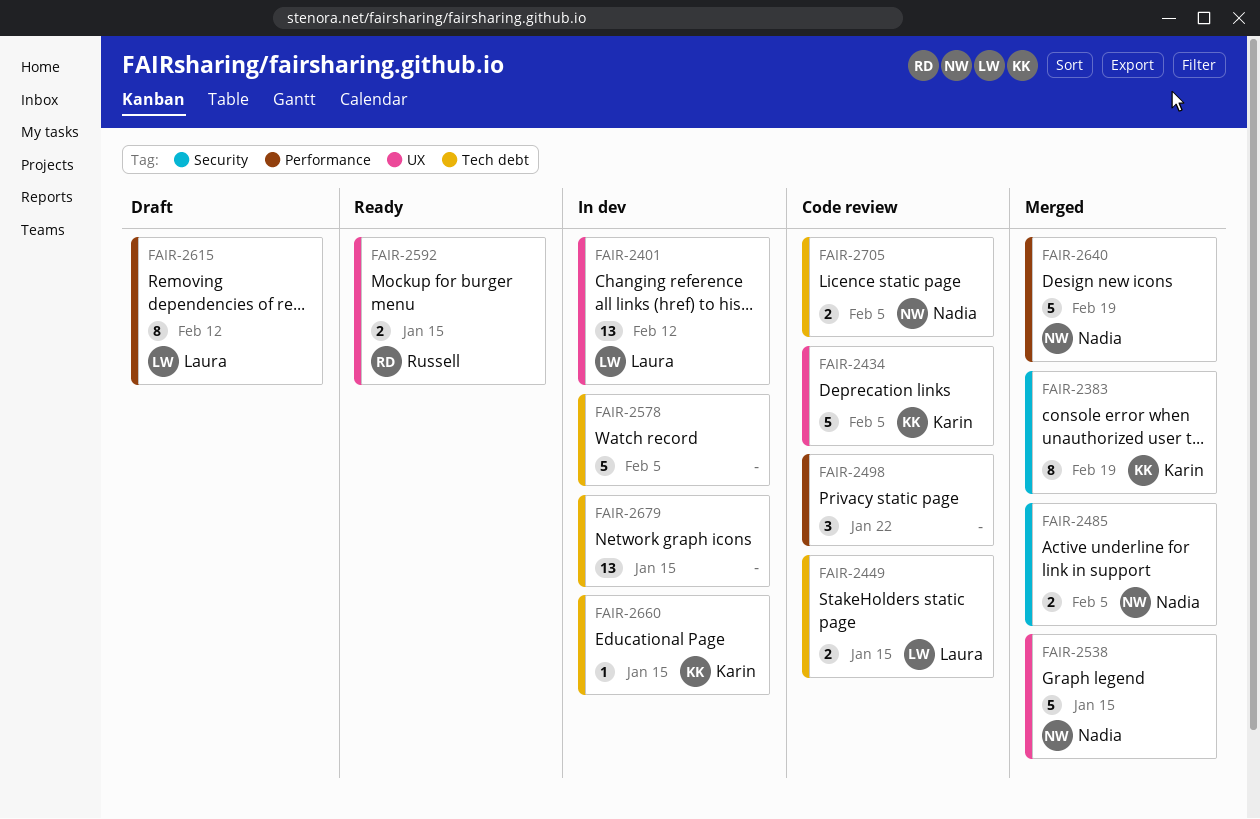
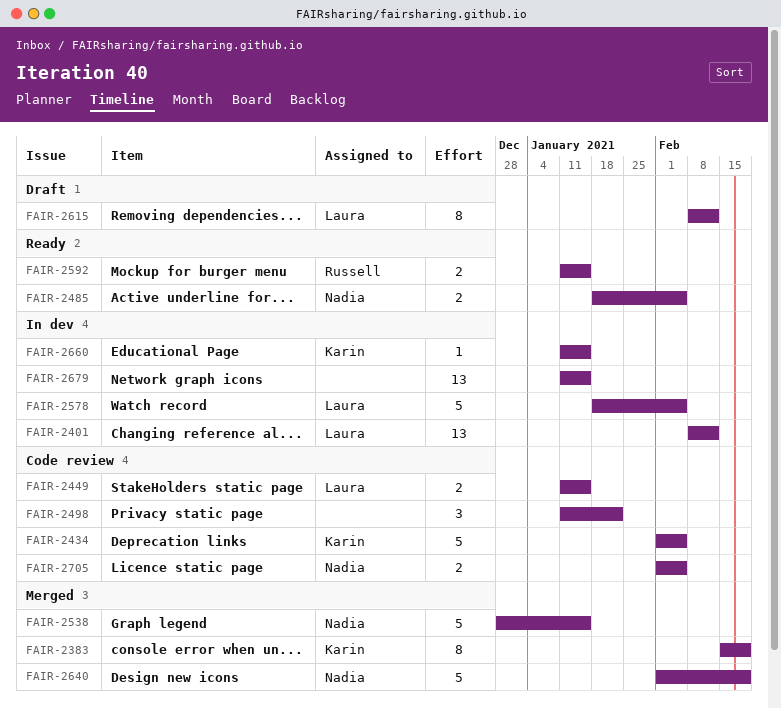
FAIR-2485, status: Merged -> Ready
FAIR-2578, owner: none -> Laura

